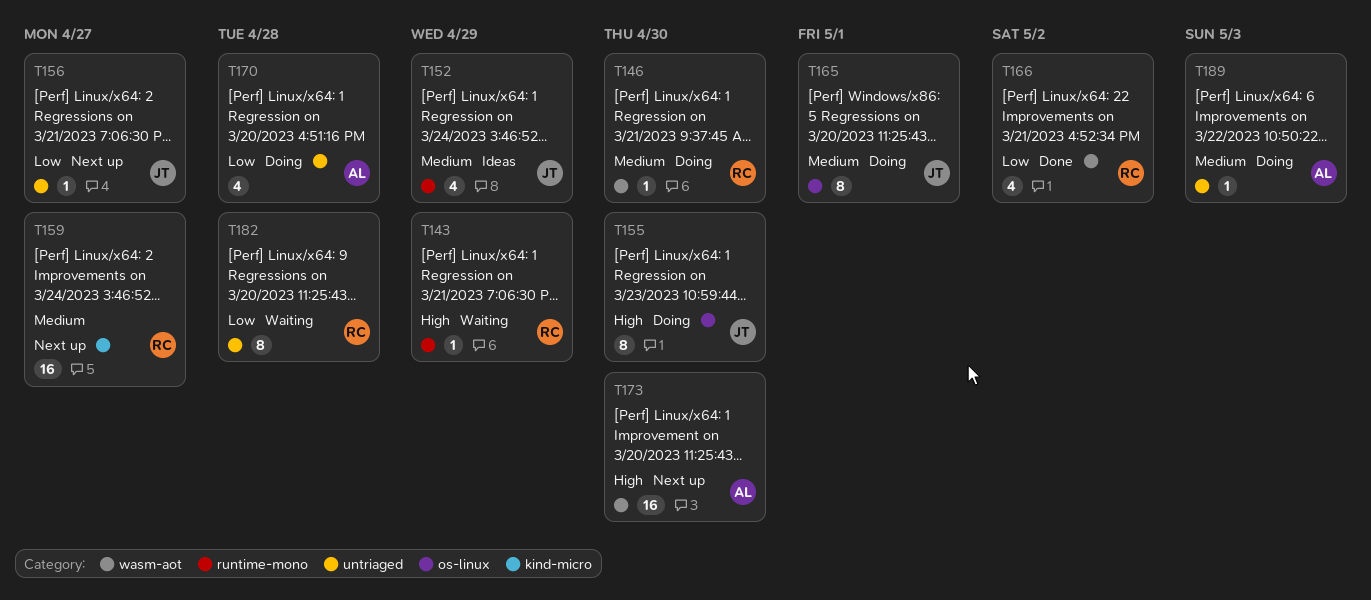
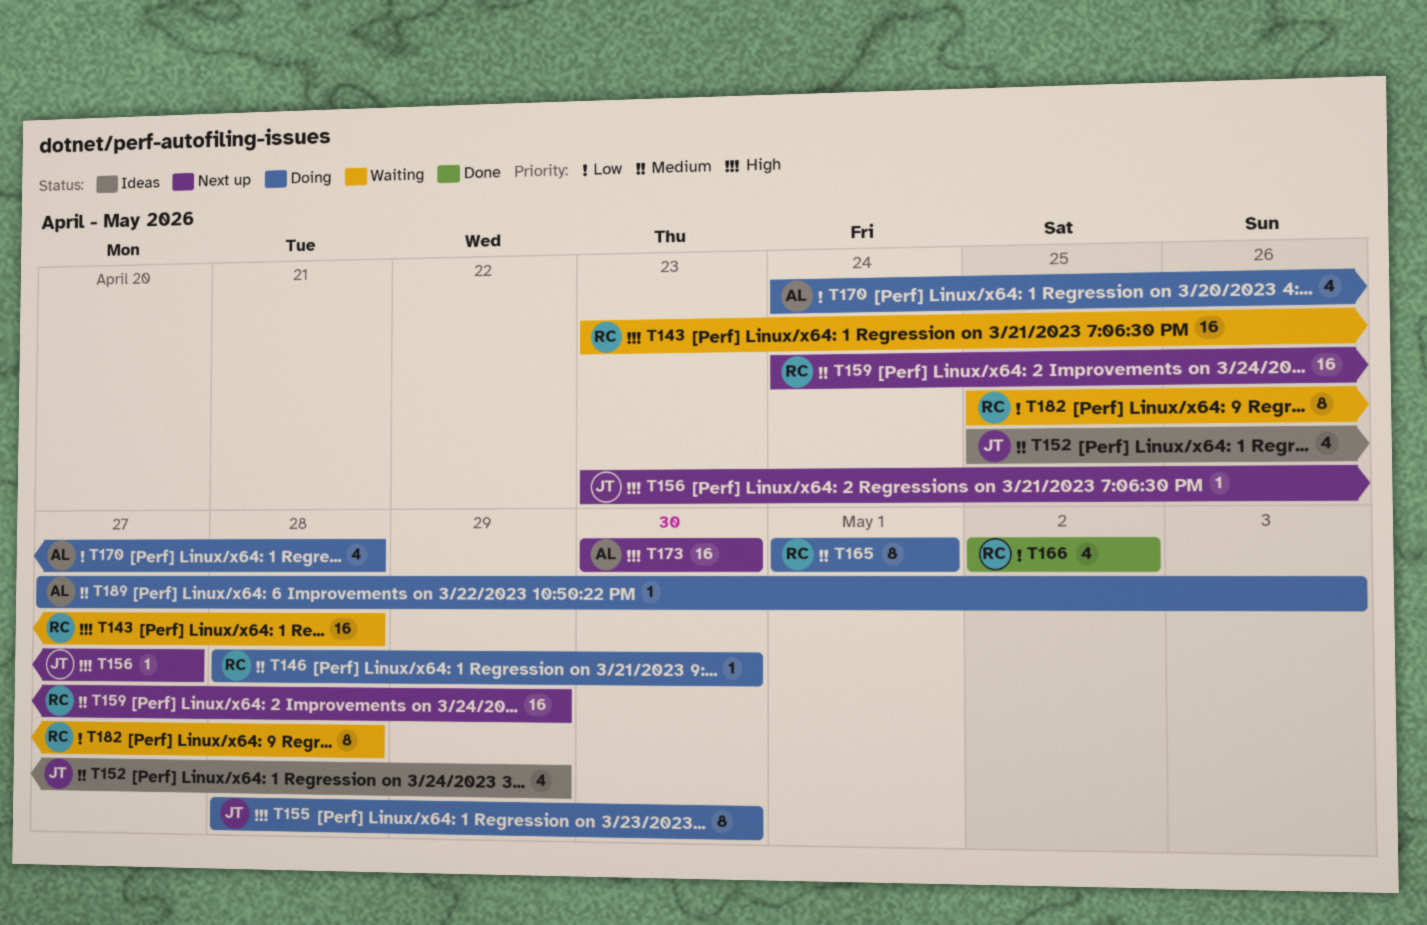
T143, estimate: 1 -> 16
T143, due: Apr 29 -> Apr 28
T156, priority: Low -> High
T159, due: Apr 27 -> Apr 29
T165, owner: JT -> RC

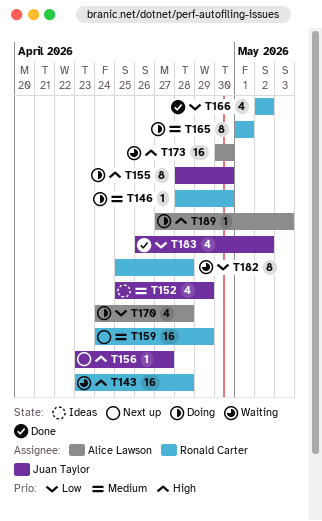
T173, status: Next up -> Waiting
T183: none -> present
T189, priority: Medium -> High

